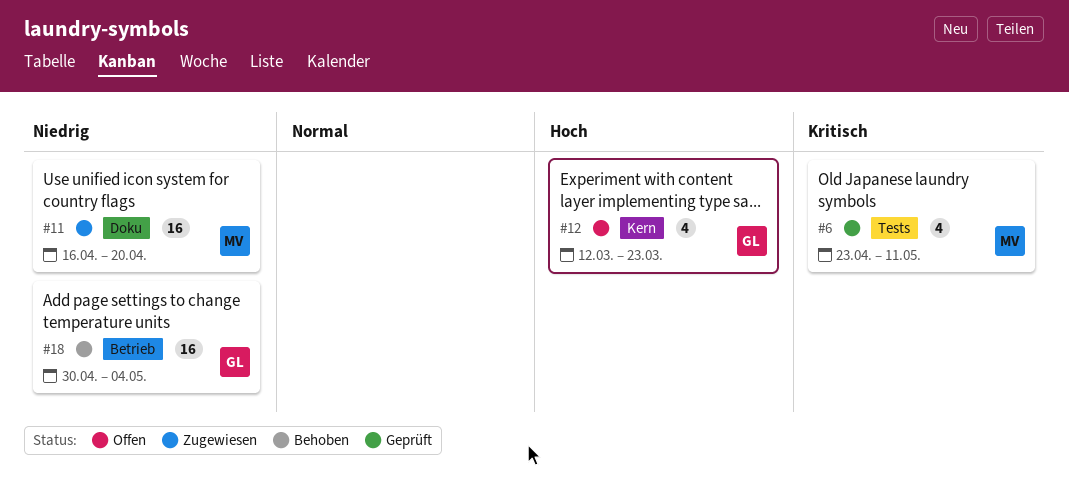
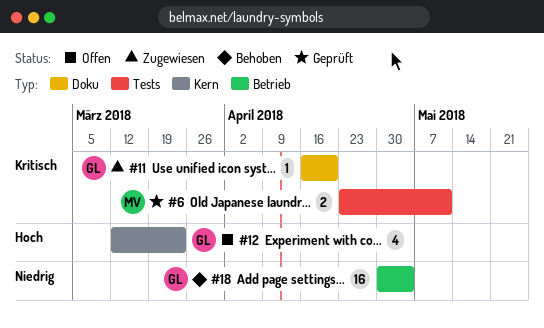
#6, estimate: 4 -> 2
#11, owner: MV -> GL
#11, priority: Niedrig -> Kritisch
#11, estimate: 16 -> 1

